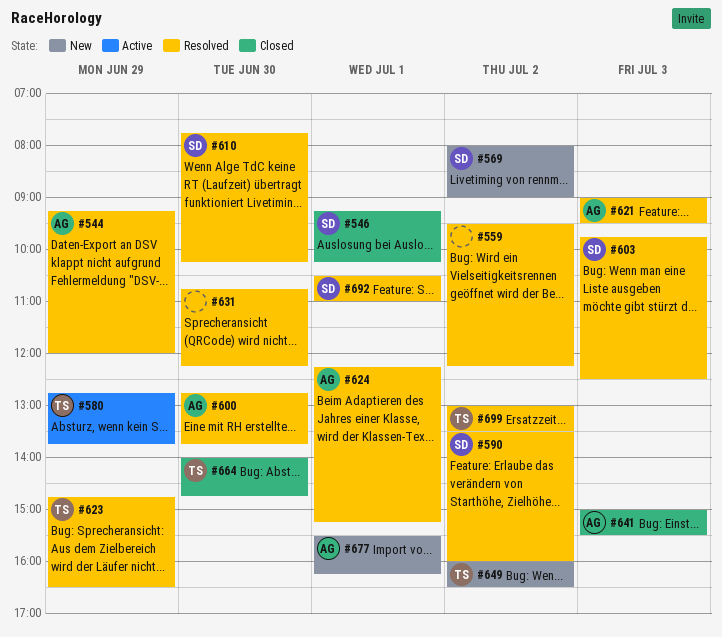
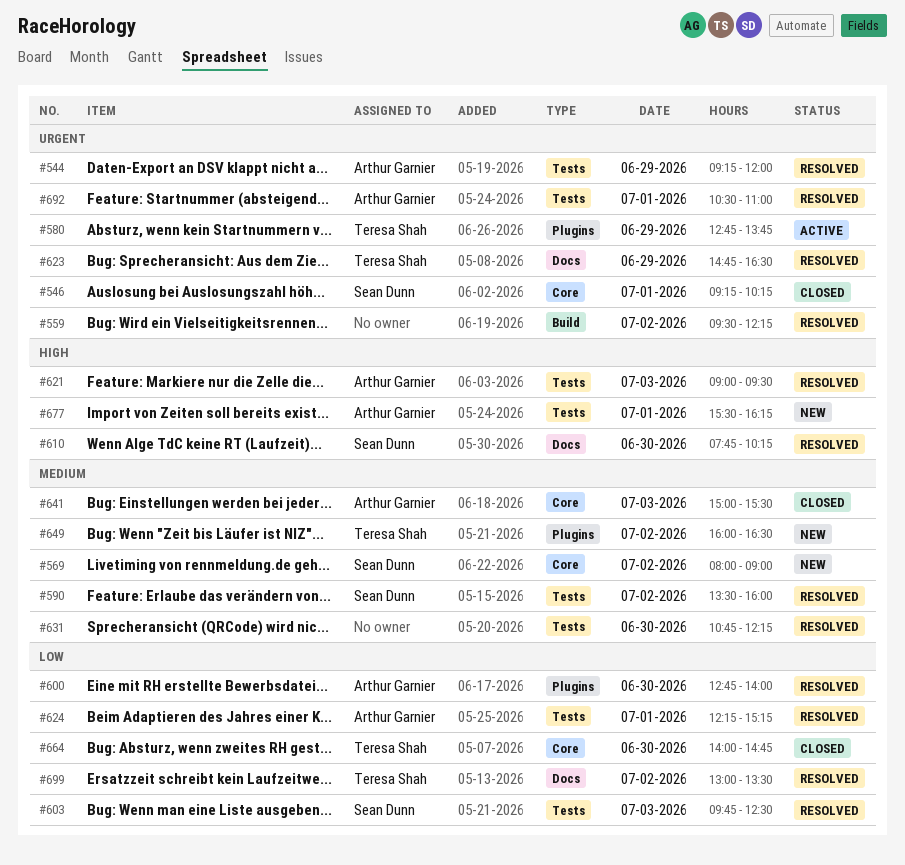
#600, ends: 13:45 -> 14:00
#692, owner: Sean Dunn -> Arthur Garnier

